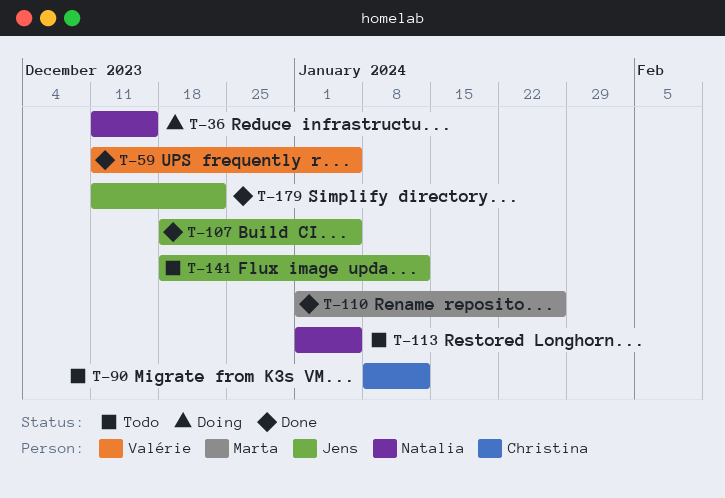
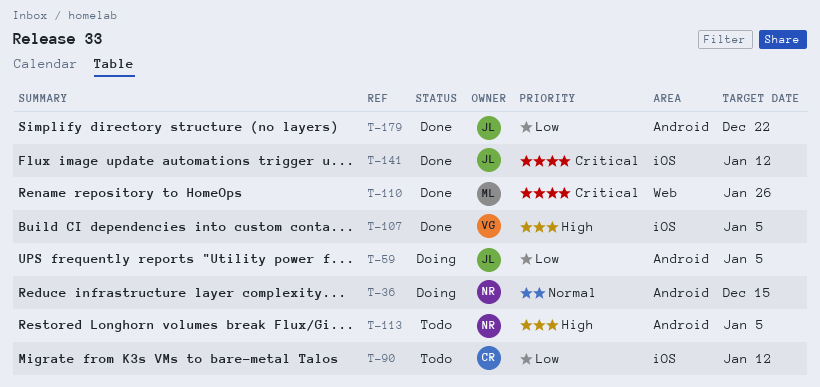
T-59, status: Done -> Doing
T-59, owner: Valérie -> Jens
T-107, owner: Jens -> Valérie
T-141, status: Todo -> Done

